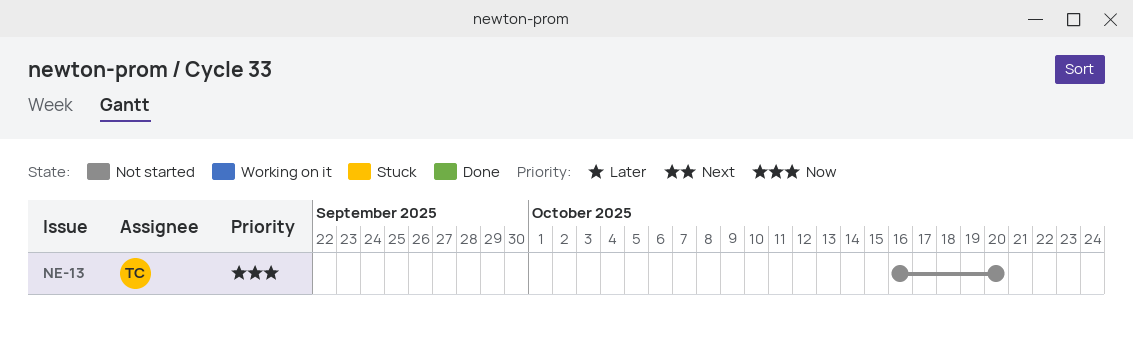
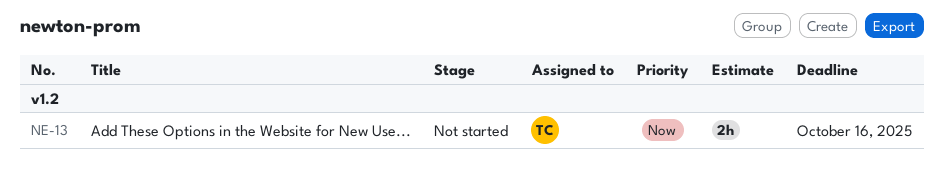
NE-13, due: Oct 20 -> Oct 16

